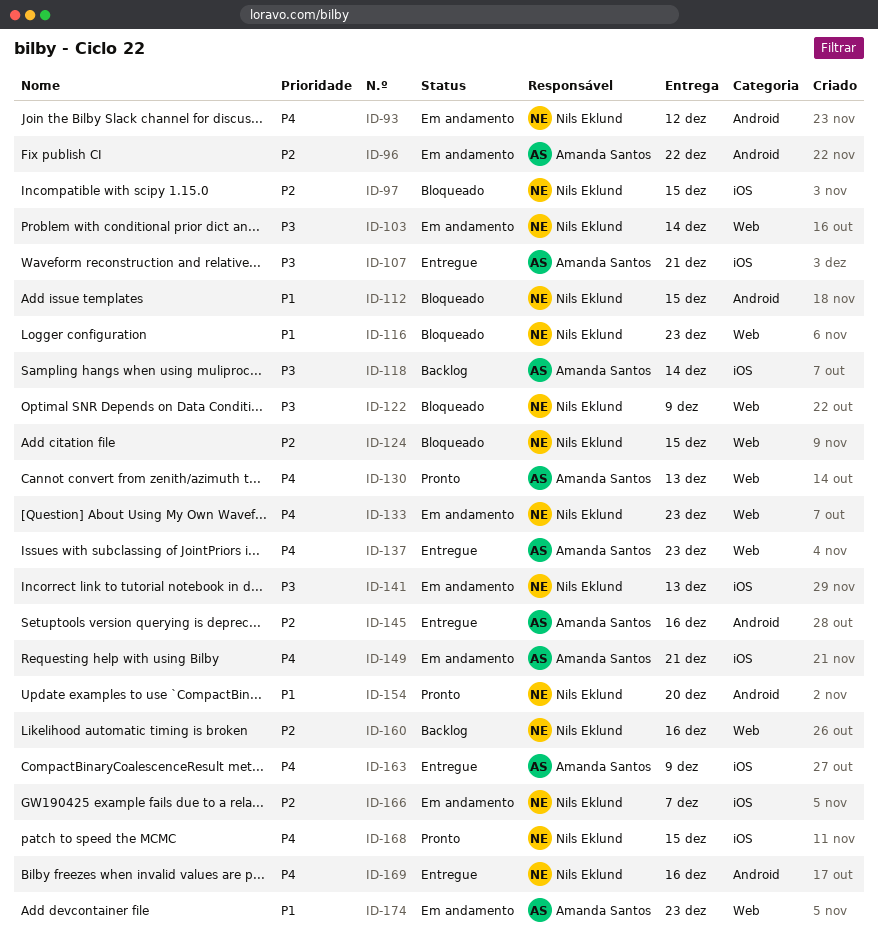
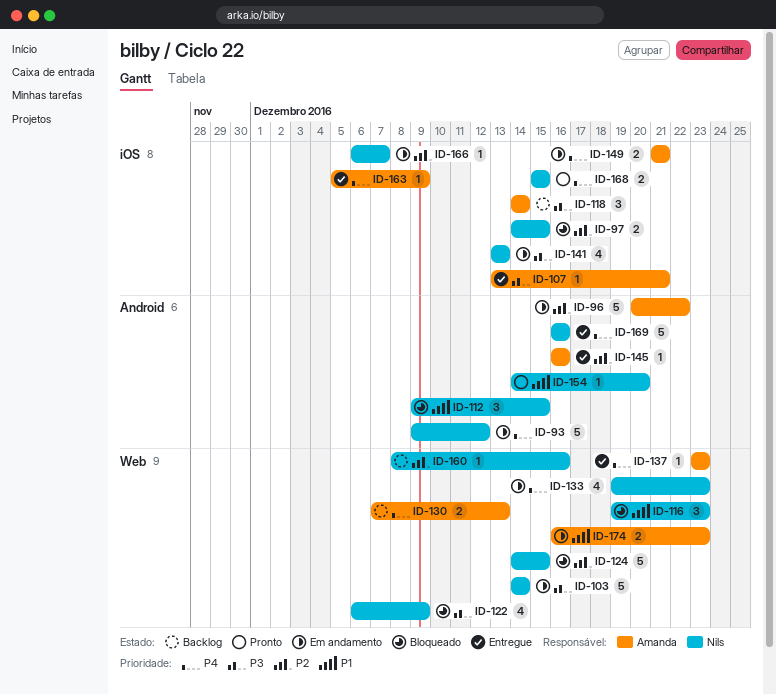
ID-130, status: Pronto -> Backlog

